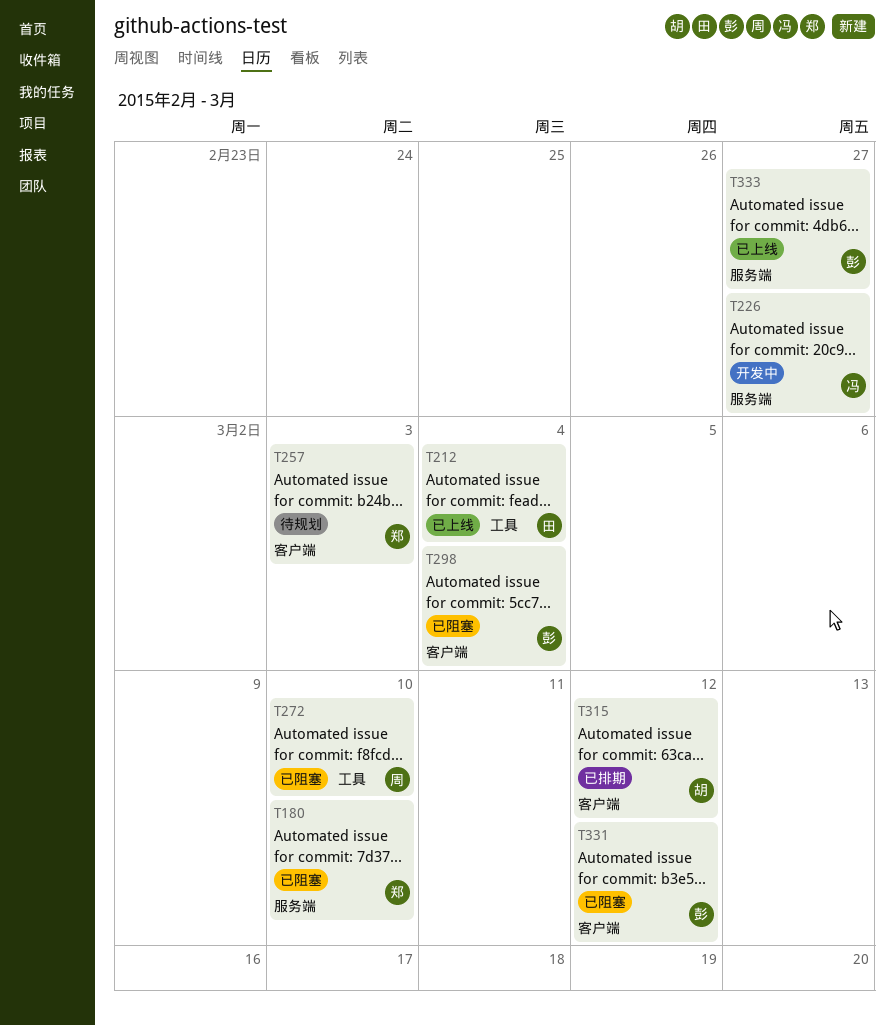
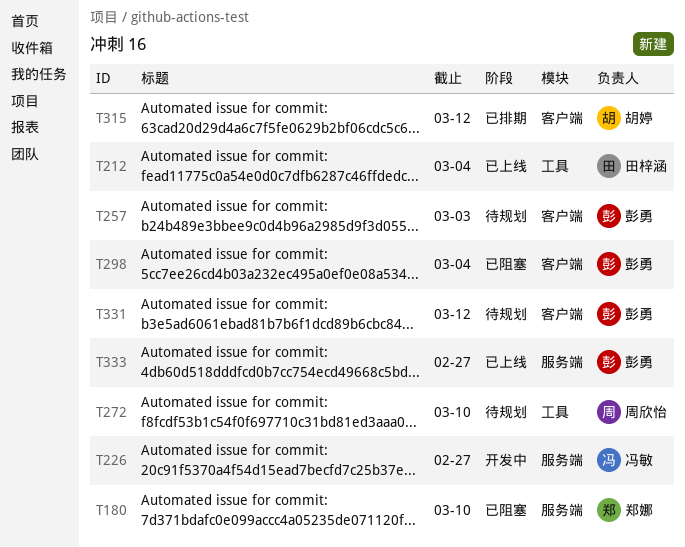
T257, owner: 郑娜 -> 彭勇
T272, status: 已阻塞 -> 待规划
T331, status: 已阻塞 -> 待规划

